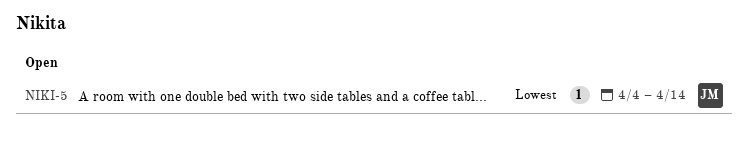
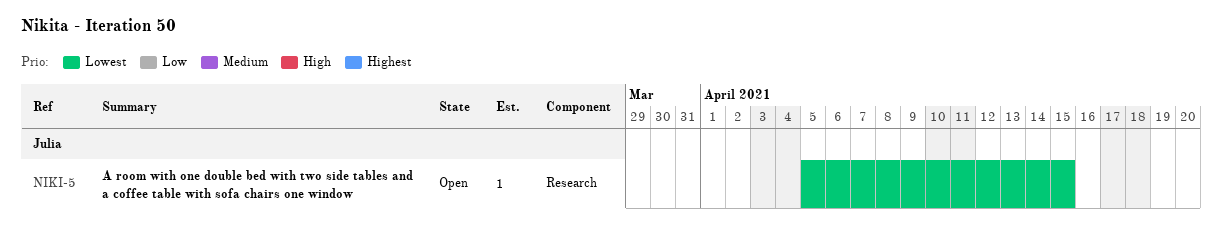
NIKI-5, start: Apr 4 -> Apr 5
NIKI-5, due: Apr 14 -> Apr 15

